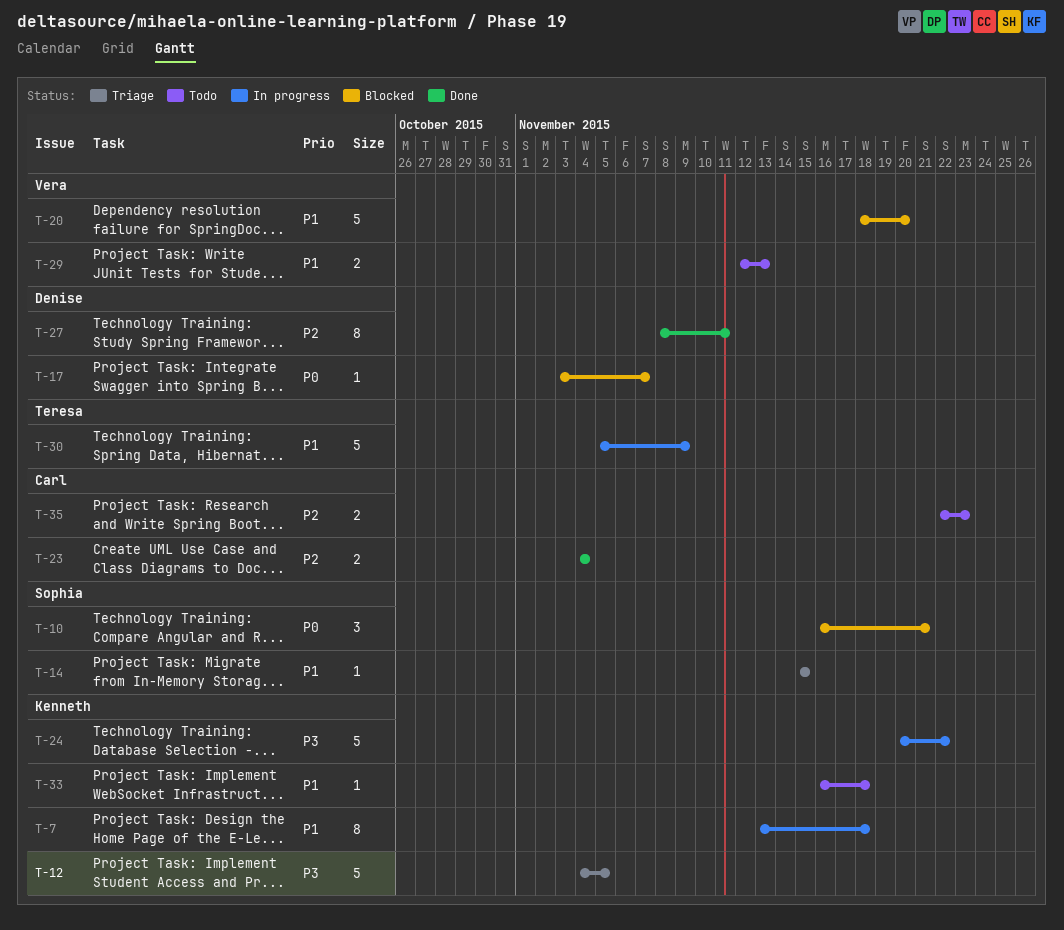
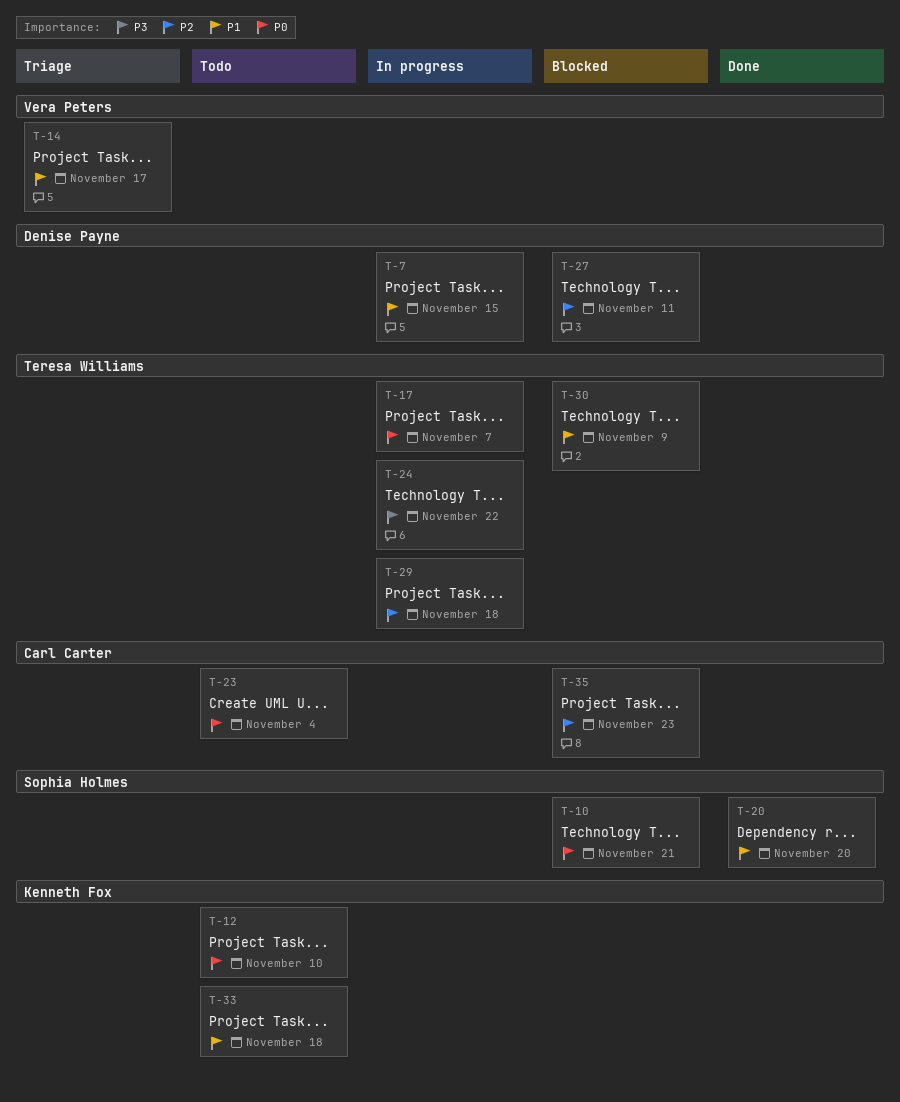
T-7, owner: Kenneth Fox -> Denise Payne
T-7, due: Nov 18 -> Nov 15
T-12, status: Triage -> Todo
T-12, priority: P3 -> P0
T-12, due: Nov 5 -> Nov 10
T-14, owner: Sophia Holmes -> Vera Peters
T-14, due: Nov 15 -> Nov 17
T-17, status: Blocked -> In progress
T-17, owner: Denise Payne -> Teresa Williams
T-20, status: Blocked -> Done
T-20, owner: Vera Peters -> Sophia Holmes
T-23, status: Done -> Todo
T-23, priority: P2 -> P0
T-24, owner: Kenneth Fox -> Teresa Williams
T-27, status: Done -> Blocked
T-29, status: Todo -> In progress
T-29, owner: Vera Peters -> Teresa Williams
T-29, priority: P1 -> P2
T-29, due: Nov 13 -> Nov 18
T-30, status: In progress -> Blocked
T-35, status: Todo -> Blocked

